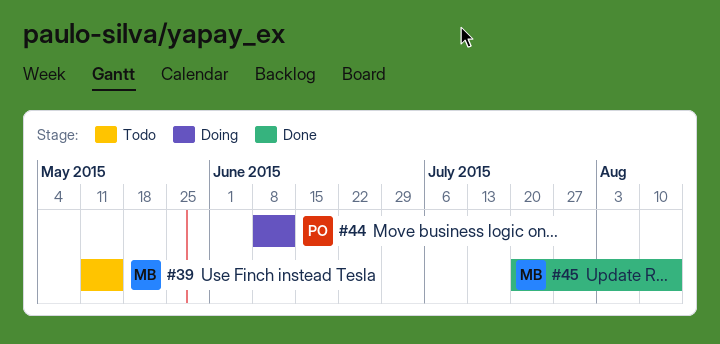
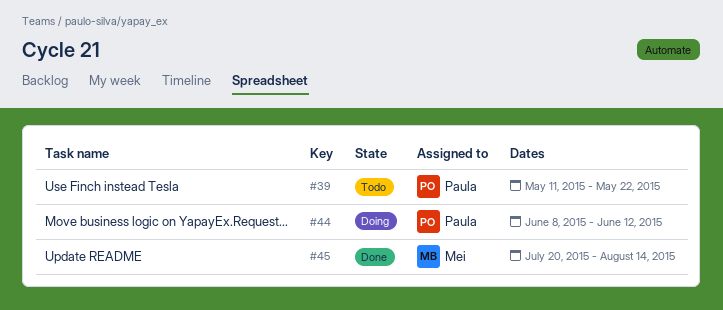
#39, owner: Mei -> Paula
#39, due: May 15 -> May 22

